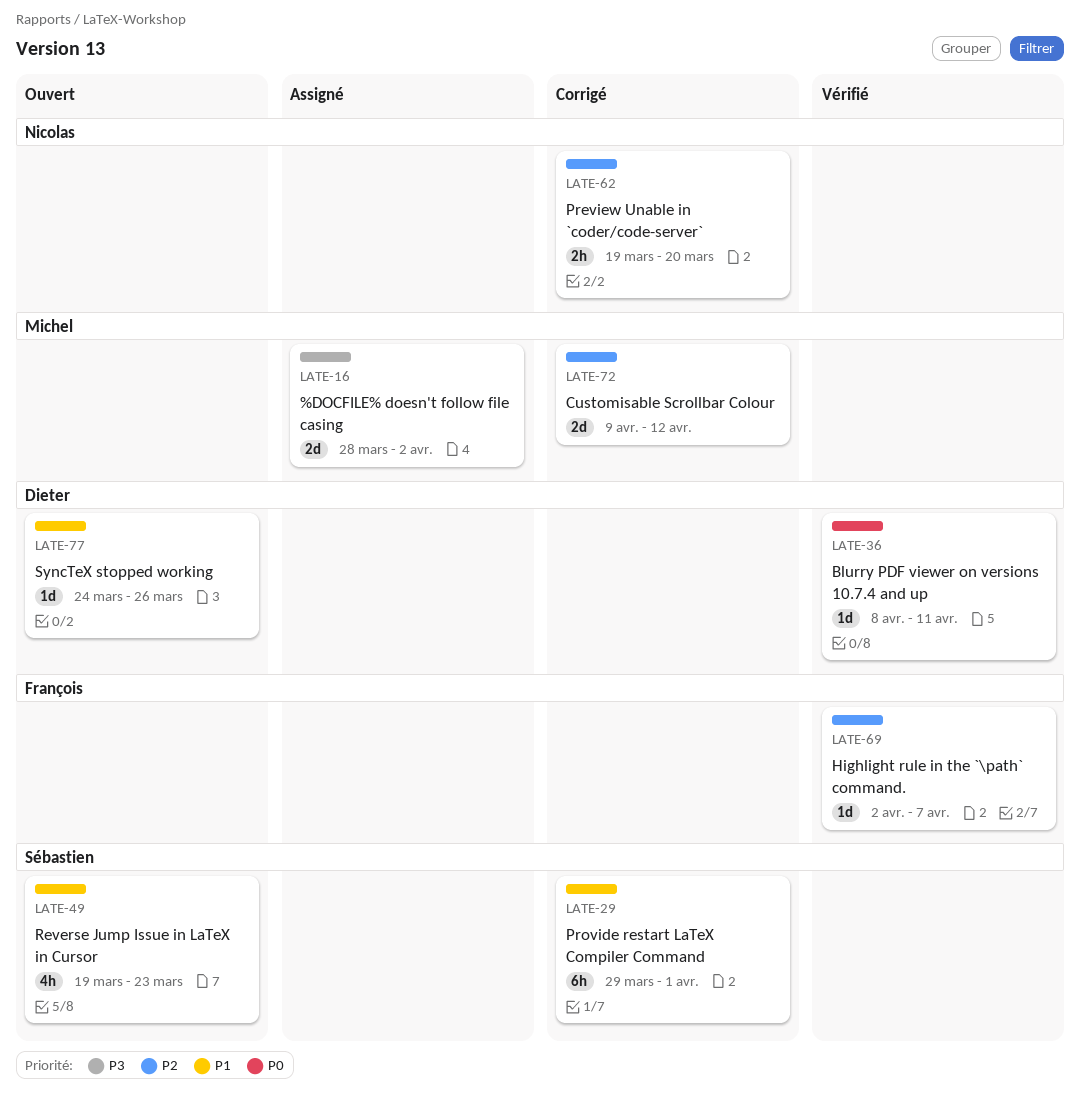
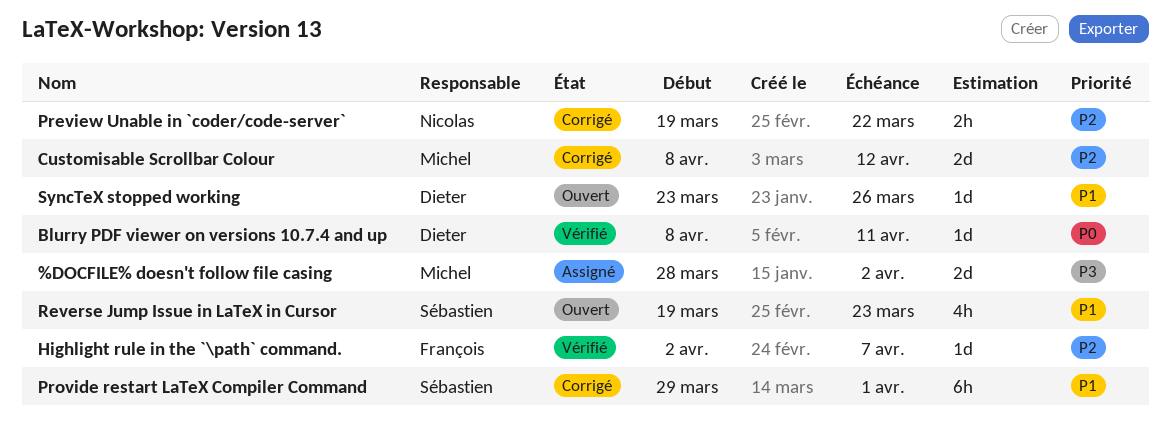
Customisable Scrollbar Colour, start: Apr 9 -> Apr 8
Preview Unable in `coder/code-server`, due: Mar 20 -> Mar 22
SyncTeX stopped working, start: Mar 24 -> Mar 23

